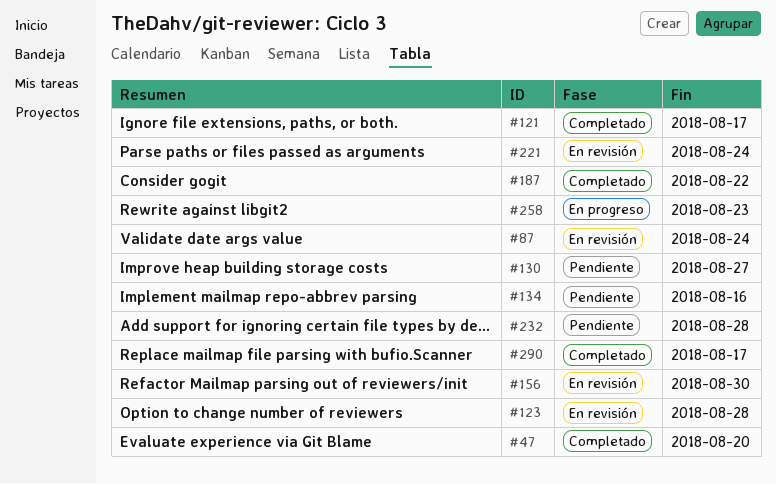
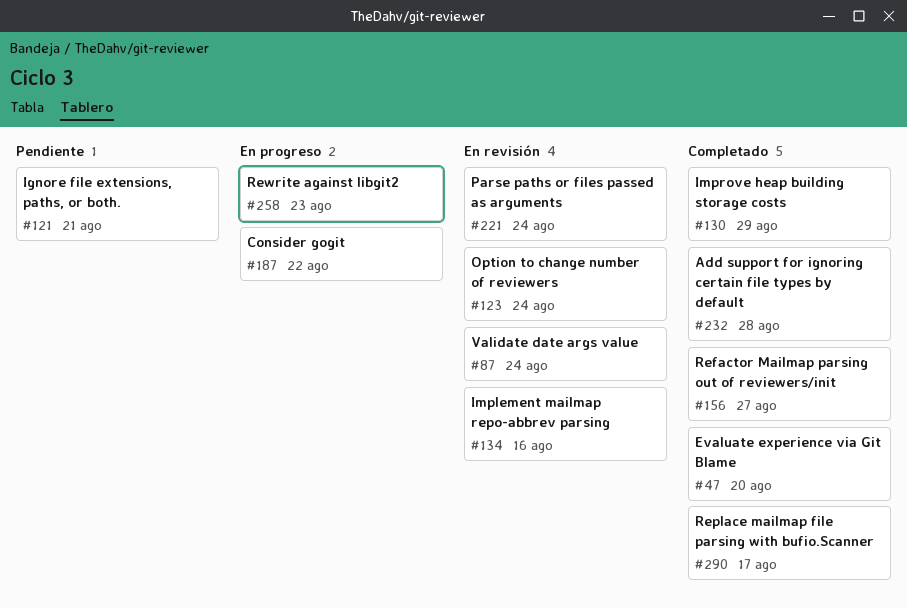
#121, status: Completado -> Pendiente
#121, due: Aug 17 -> Aug 21
#123, due: Aug 28 -> Aug 24
#130, status: Pendiente -> Completado
#130, due: Aug 27 -> Aug 29
#134, status: Pendiente -> En revisión
#156, status: En revisión -> Completado
#156, due: Aug 30 -> Aug 27
#187, status: Completado -> En progreso
#232, status: Pendiente -> Completado

